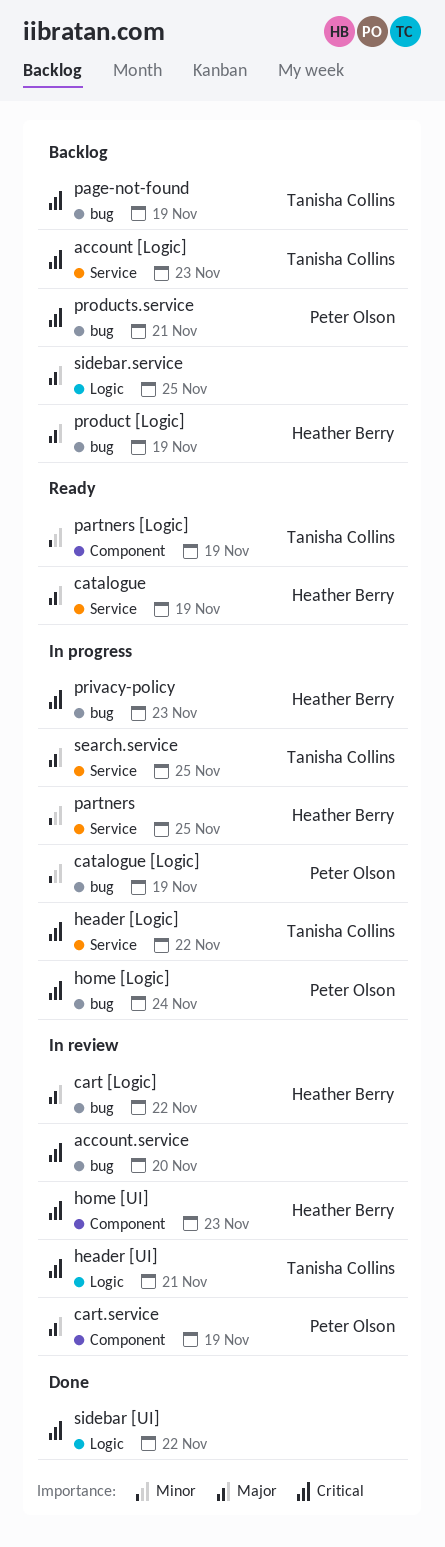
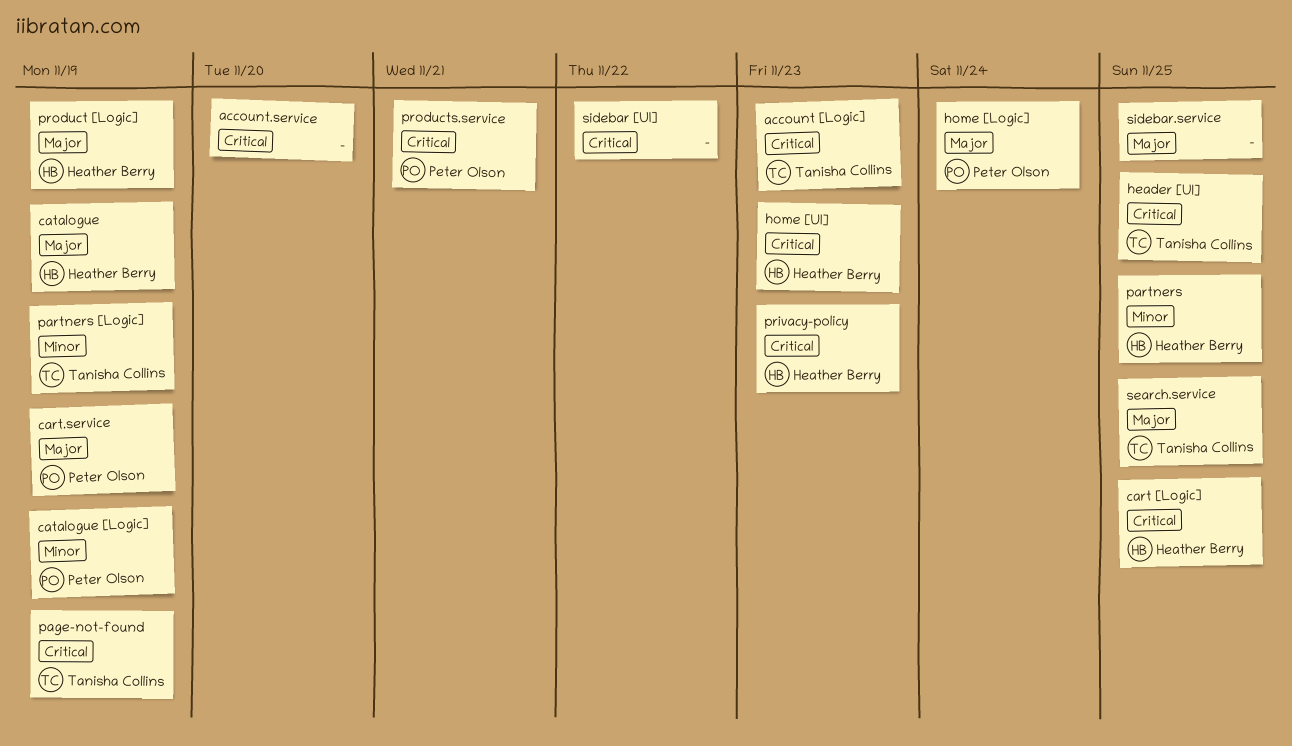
cart [Logic], priority: Major -> Critical
cart [Logic], due: Nov 22 -> Nov 25
header [Logic]: present -> none
header [UI], due: Nov 21 -> Nov 25
home [Logic], priority: Critical -> Major

